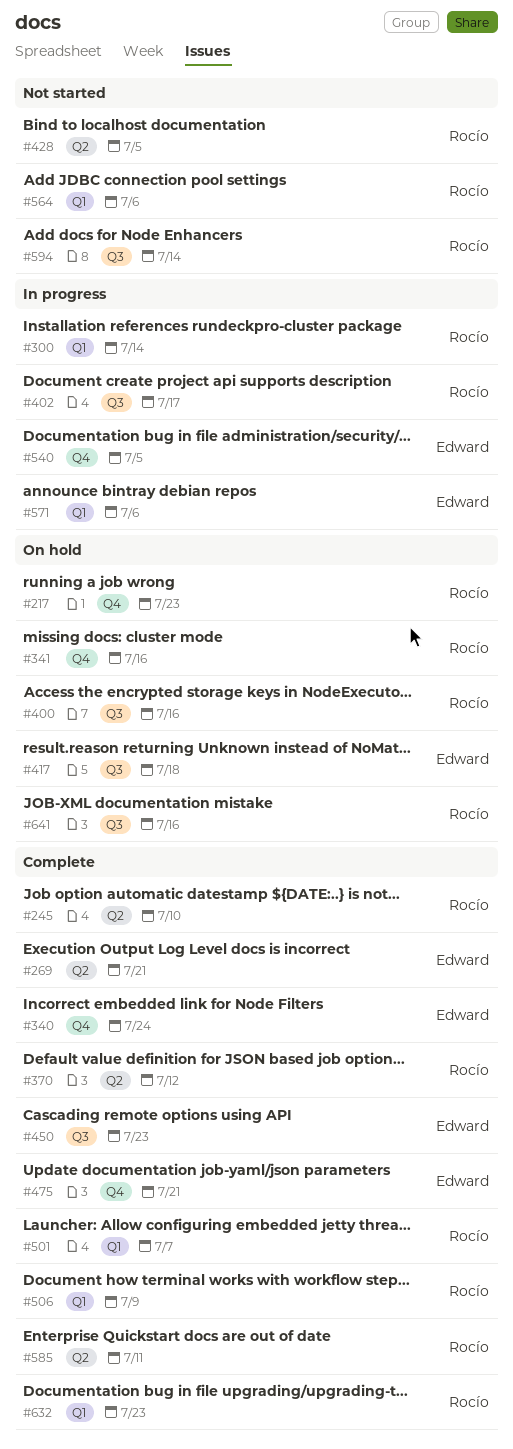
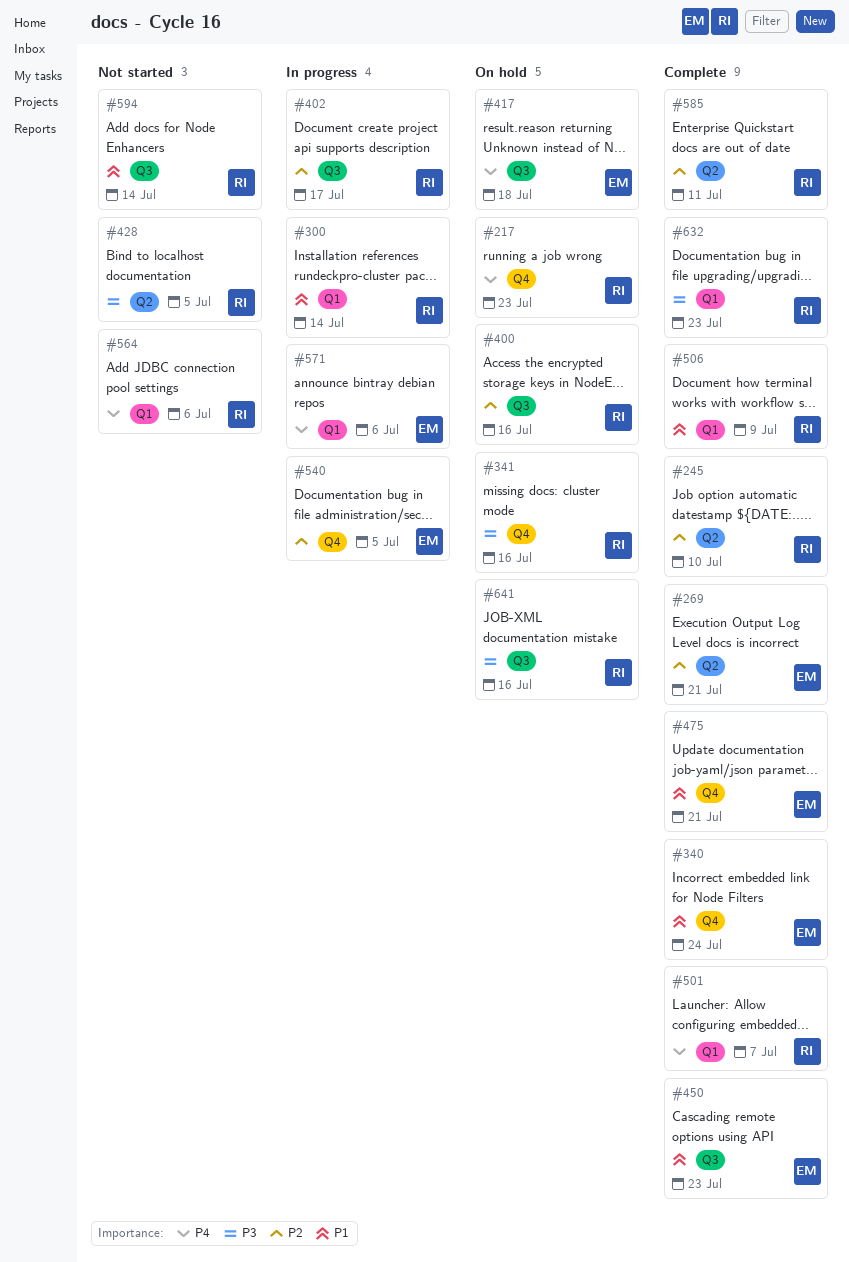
#370: present -> none

